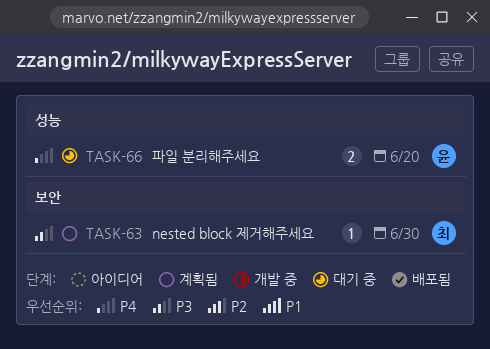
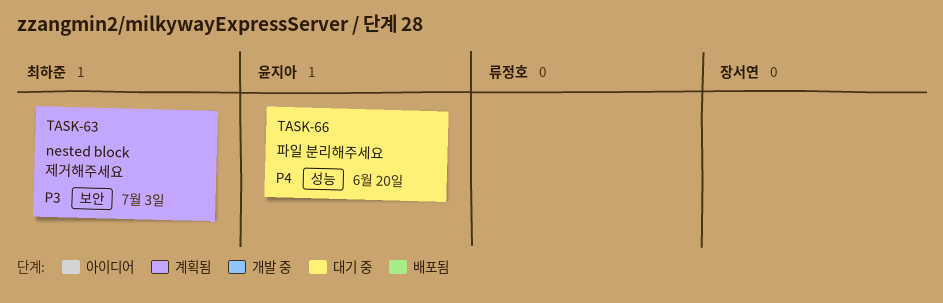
TASK-63, due: Jun 30 -> Jul 3

